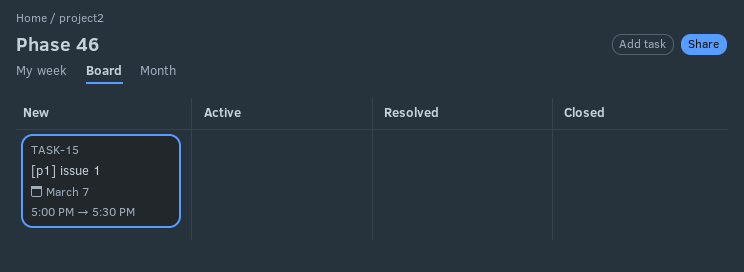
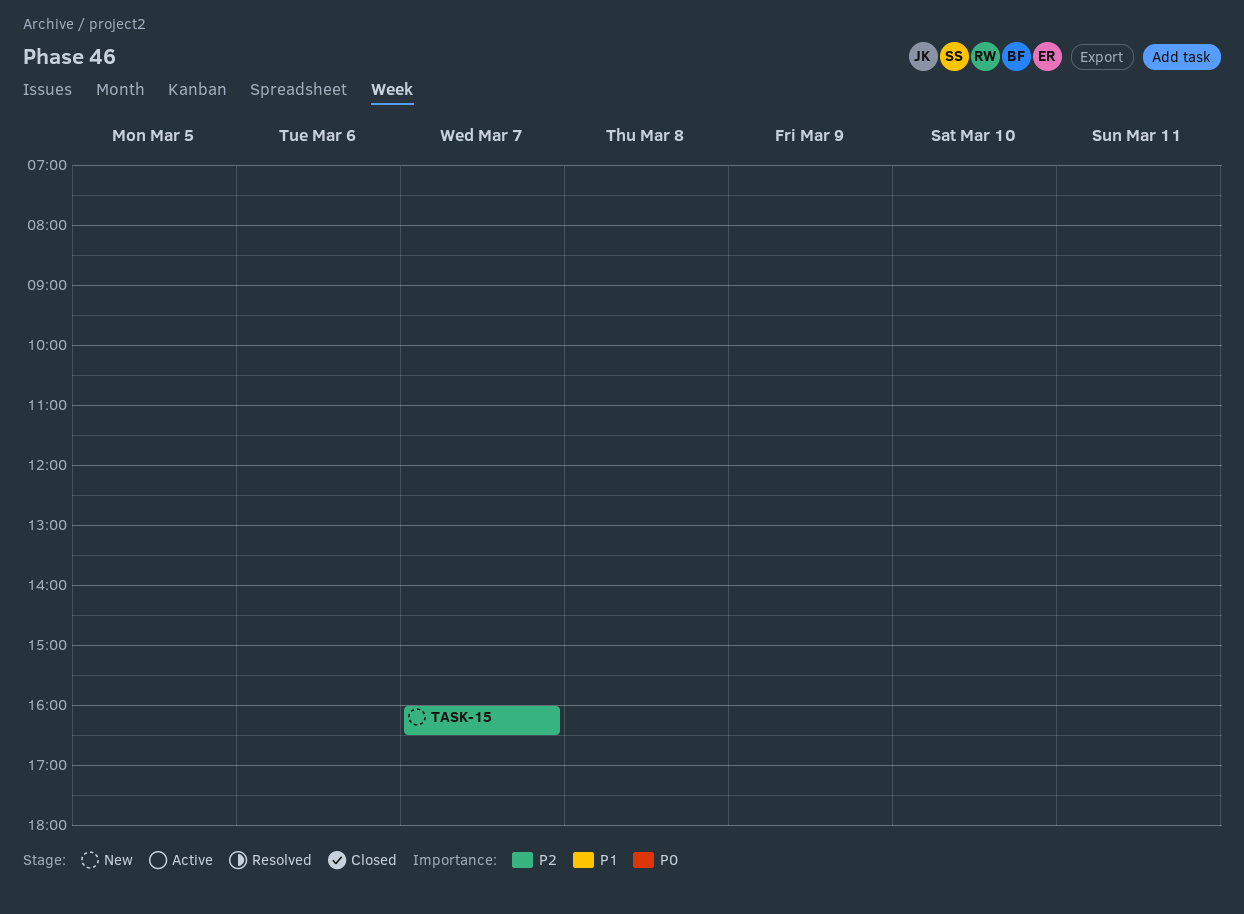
TASK-15, begins: 17:00 -> 16:00
TASK-15, ends: 17:30 -> 16:30

